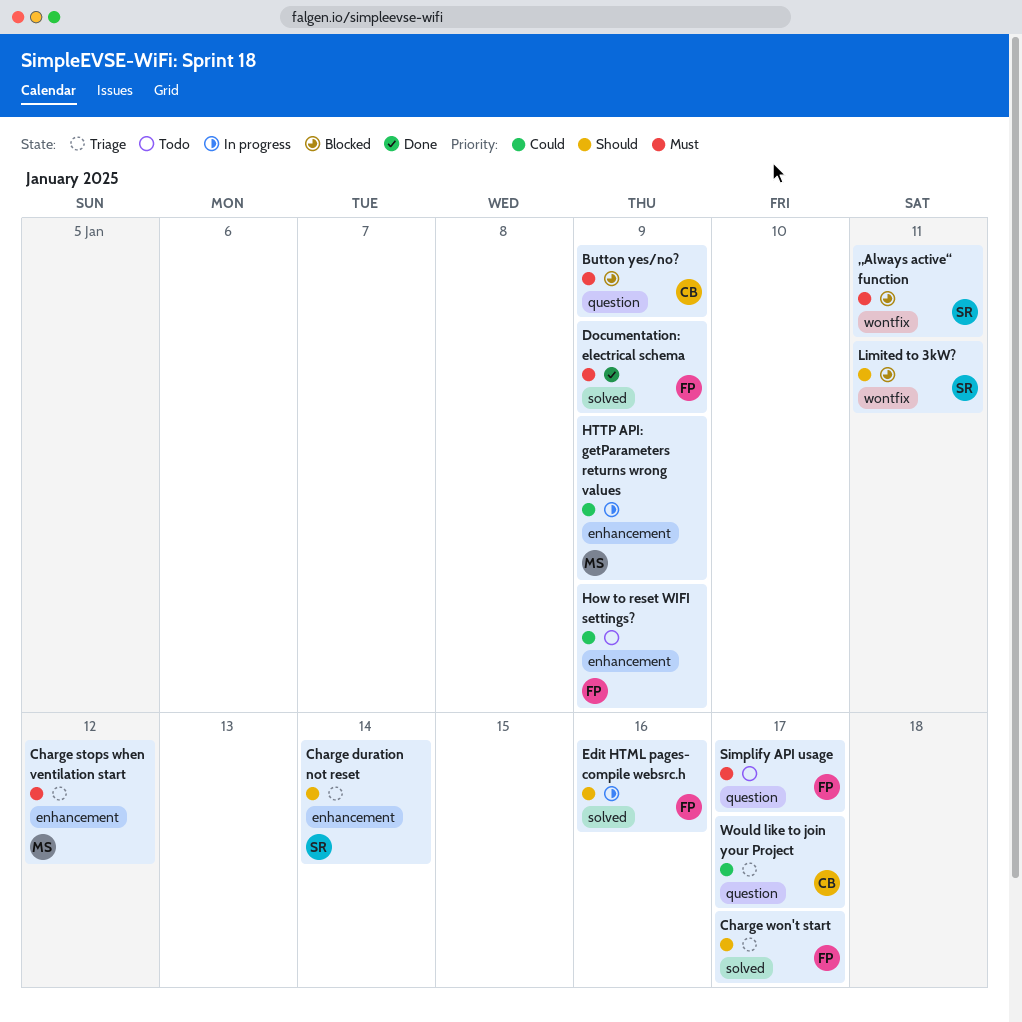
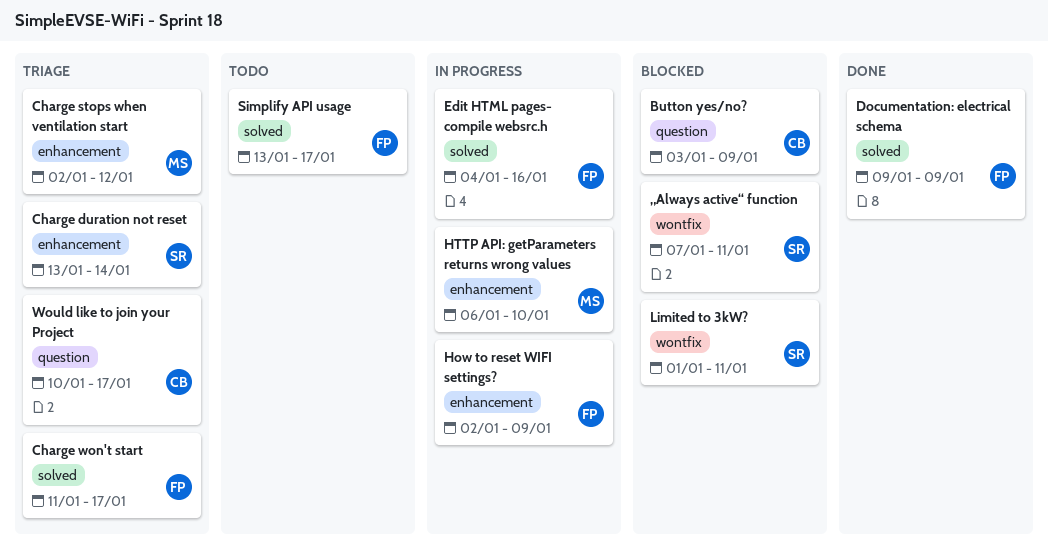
How to reset WIFI settings?, status: Todo -> In progress
HTTP API: getParameters returns wrong values, due: Jan 9 -> Jan 10
Simplify API usage, label: question -> solved

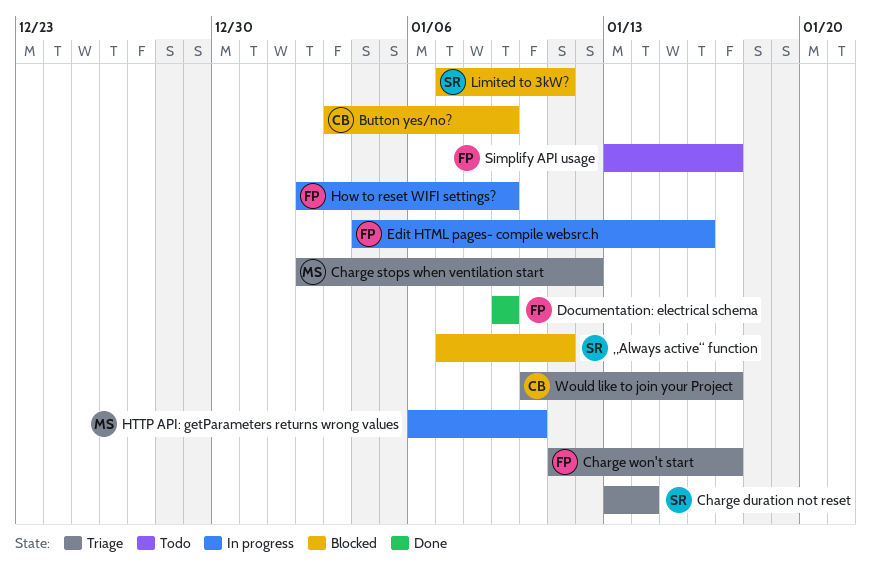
Limited to 3kW?, start: Jan 1 -> Jan 7

